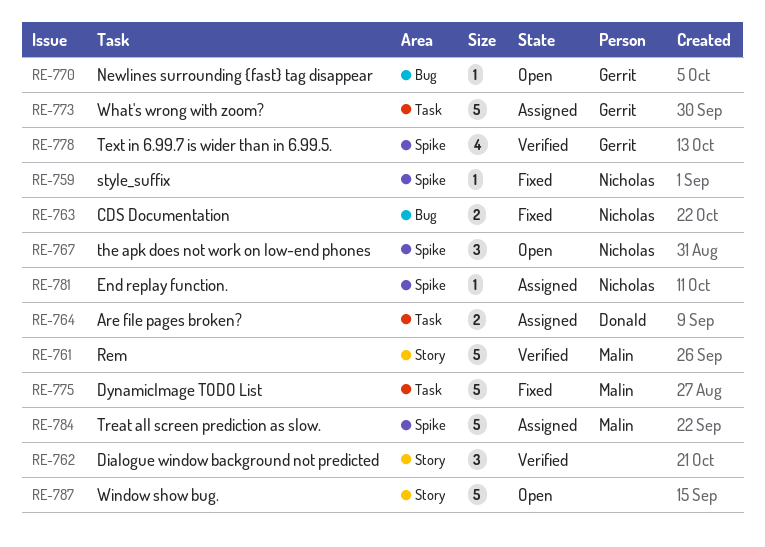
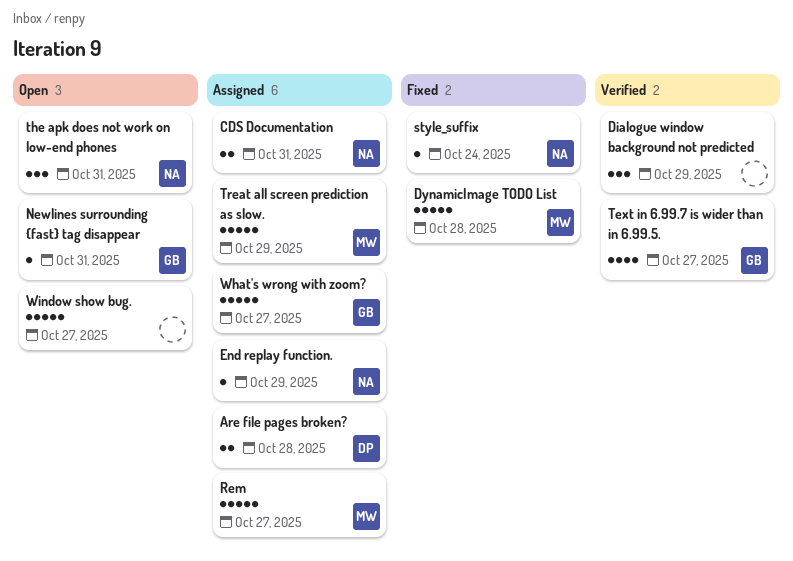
CDS Documentation, status: Fixed -> Assigned
Rem, status: Verified -> Assigned

